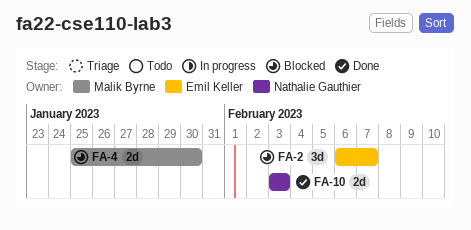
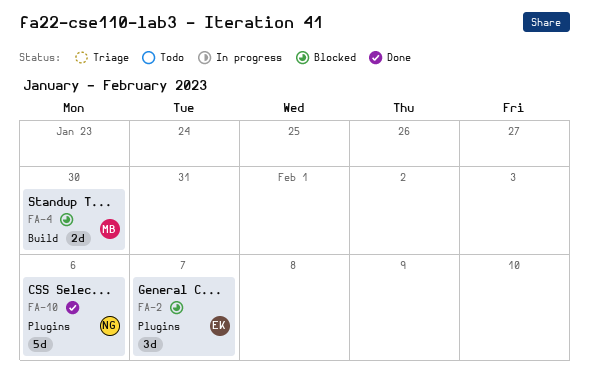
FA-10, estimate: 2d -> 5d
FA-10, due: Feb 3 -> Feb 6

